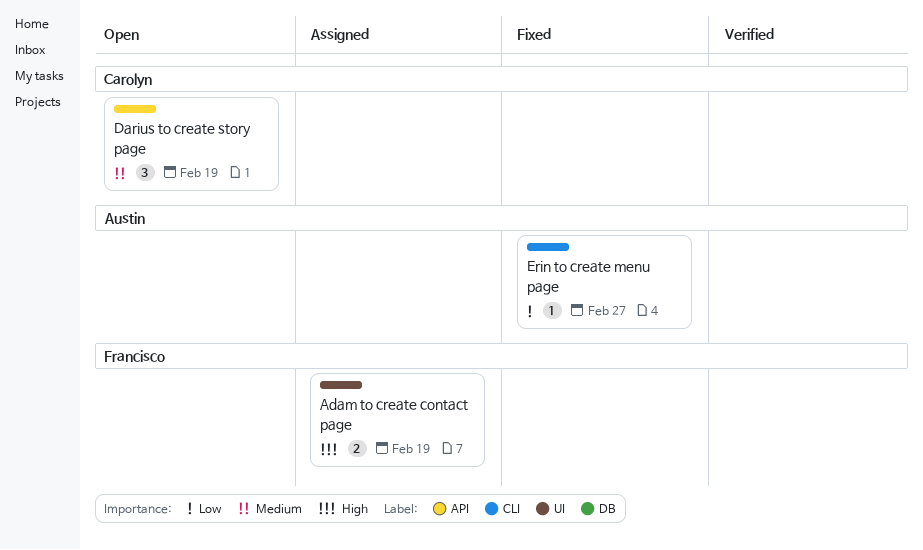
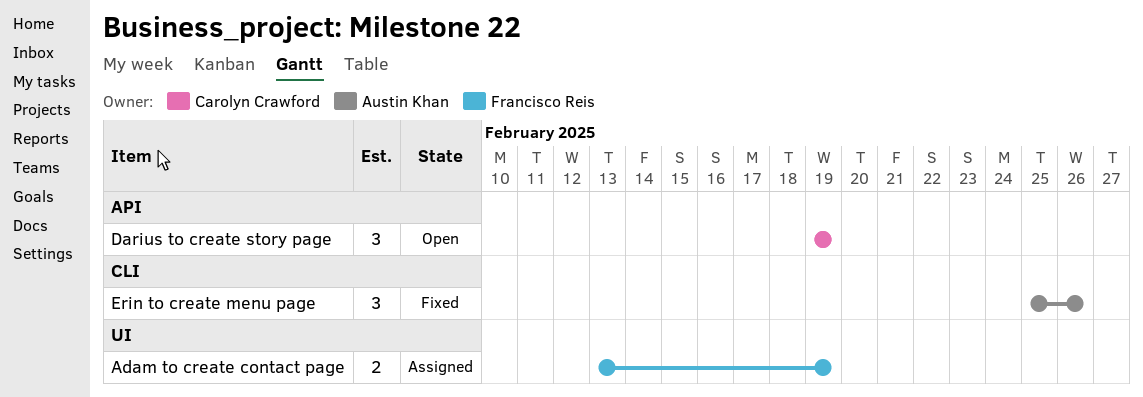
Erin to create menu page, estimate: 1 -> 3
Erin to create menu page, due: Feb 27 -> Feb 26

